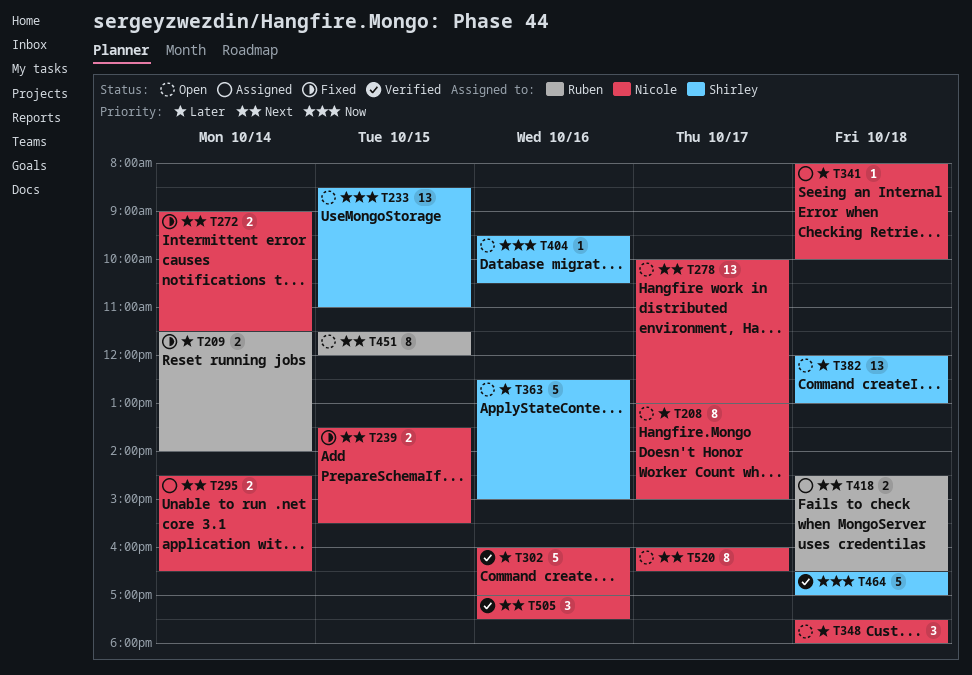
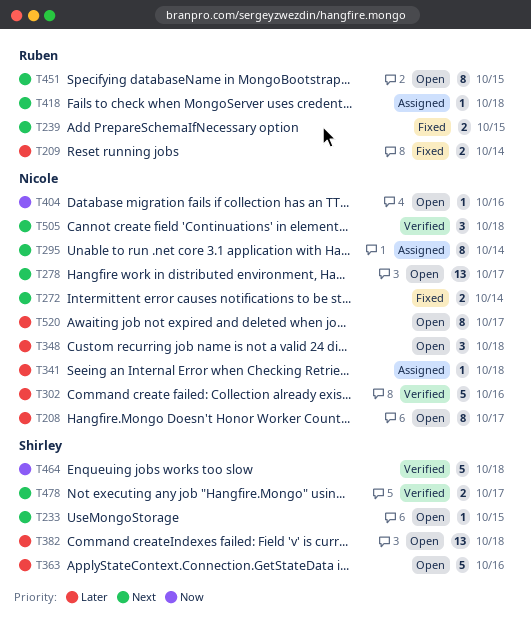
T233, priority: Now -> Next
T233, estimate: 13 -> 1
T239, owner: Nicole -> Ruben
T295, estimate: 2 -> 8
T404, owner: Shirley -> Nicole
T418, estimate: 2 -> 1
T478: none -> present
T505, day: Oct 16 -> Oct 18
T520, priority: Next -> Later

